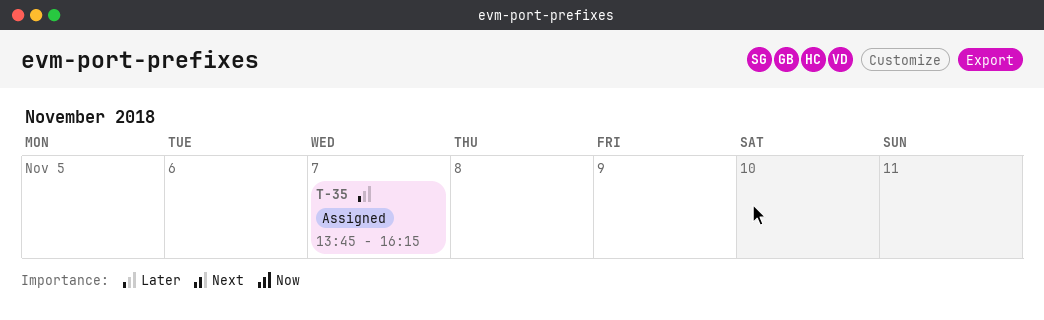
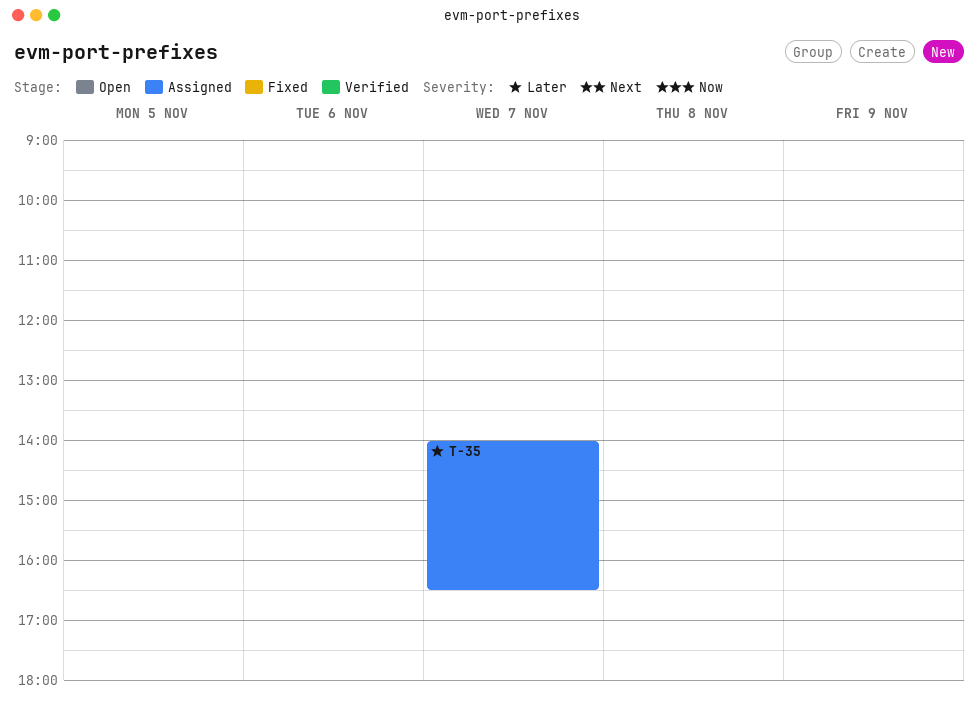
T-35, begins: 13:45 -> 14:00
T-35, ends: 16:15 -> 16:30

